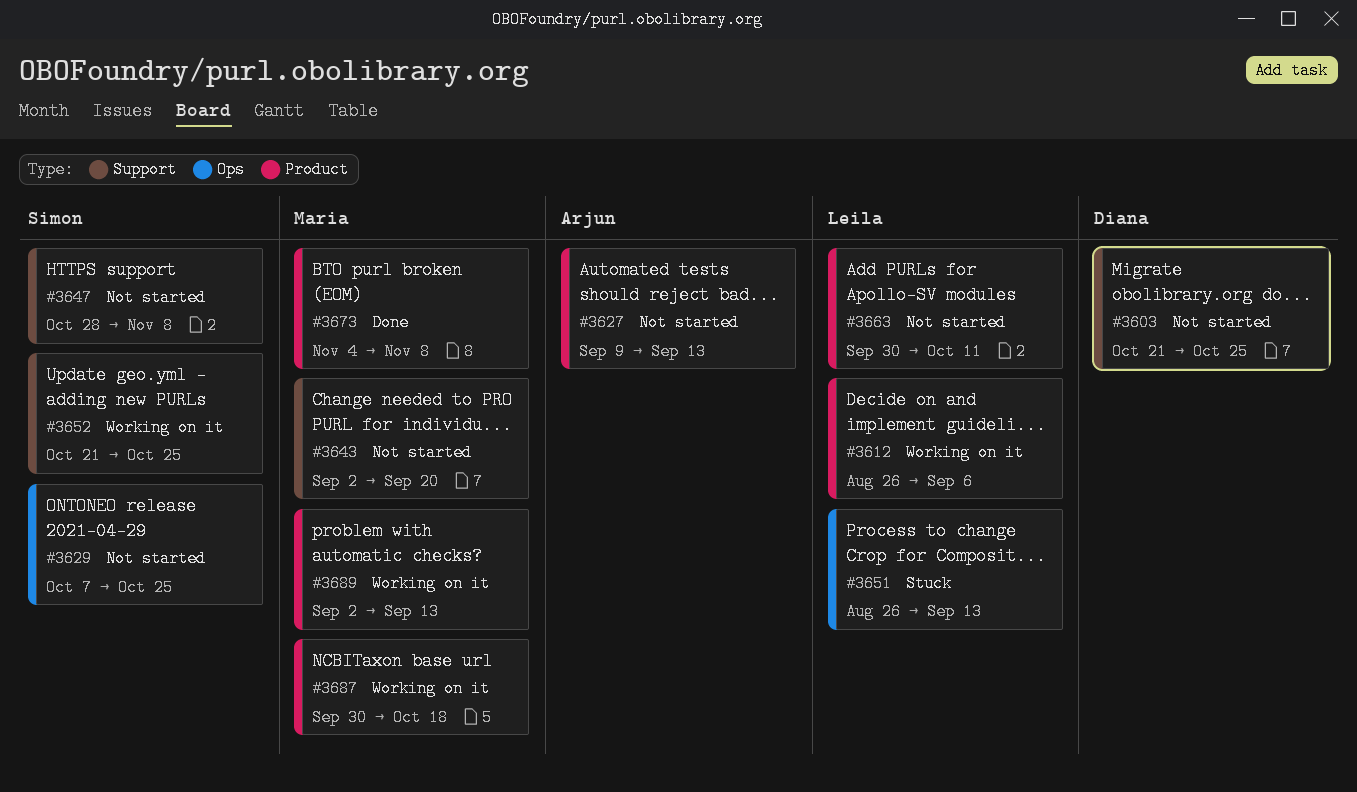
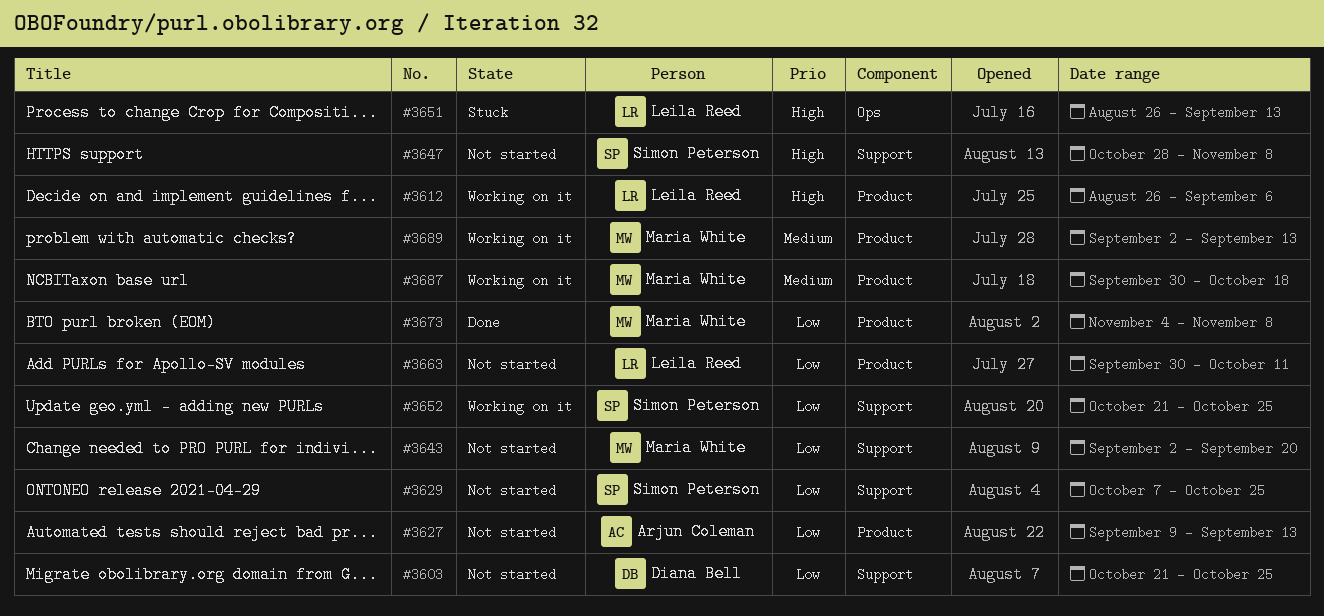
#3629, label: Ops -> Support

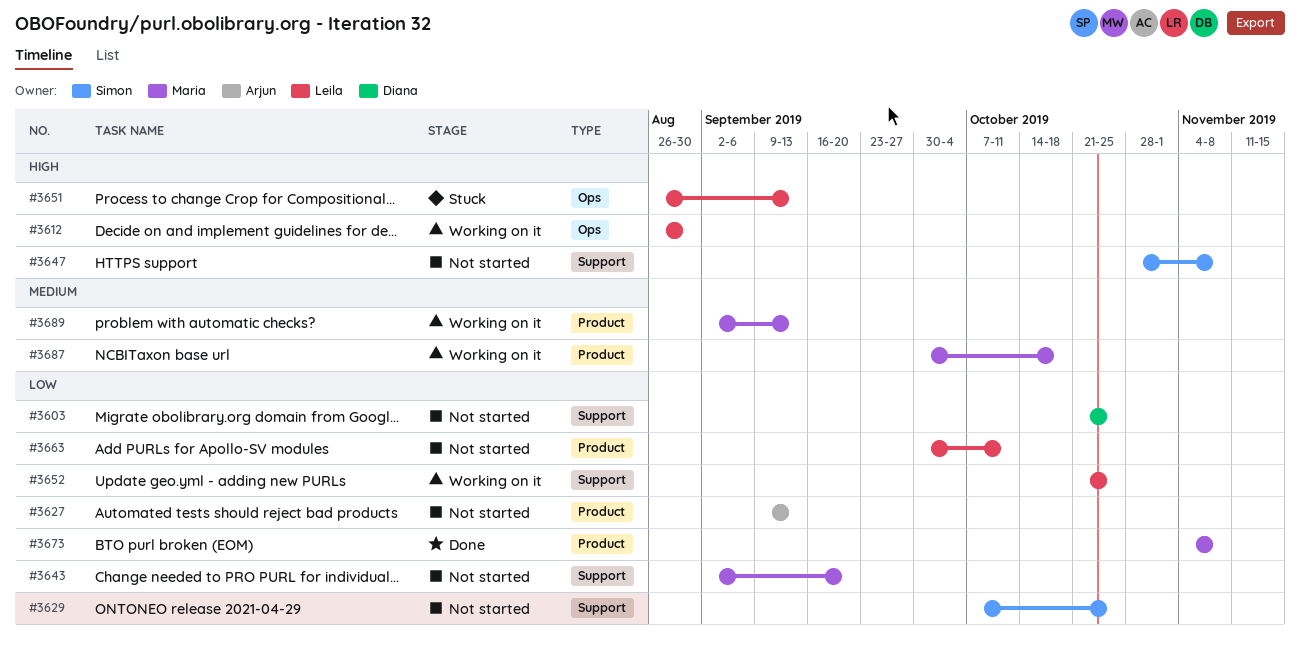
#3612, label: Product -> Ops
#3612, due: Sep 6 -> Aug 30
#3652, owner: Simon Peterson -> Leila Reed

